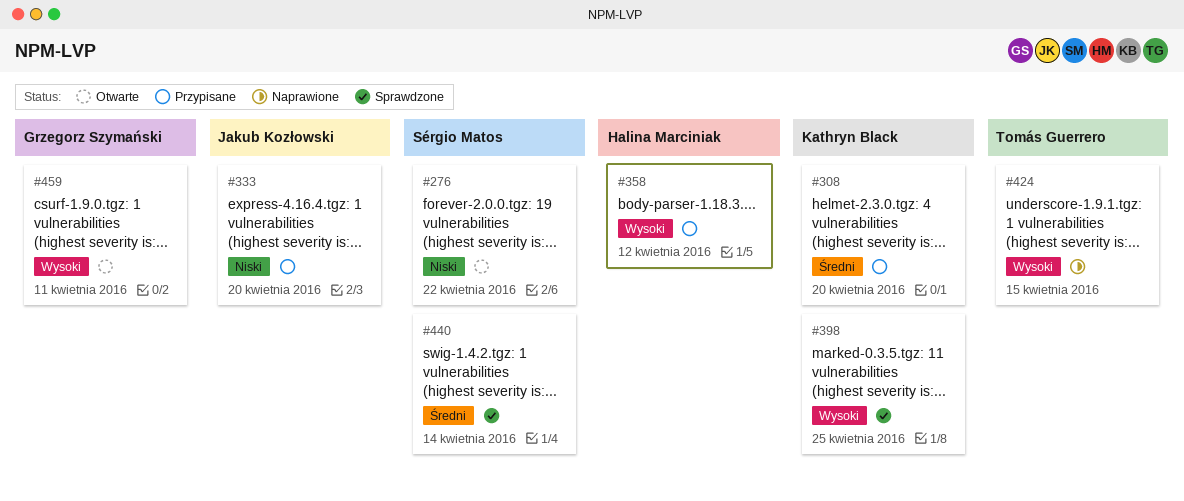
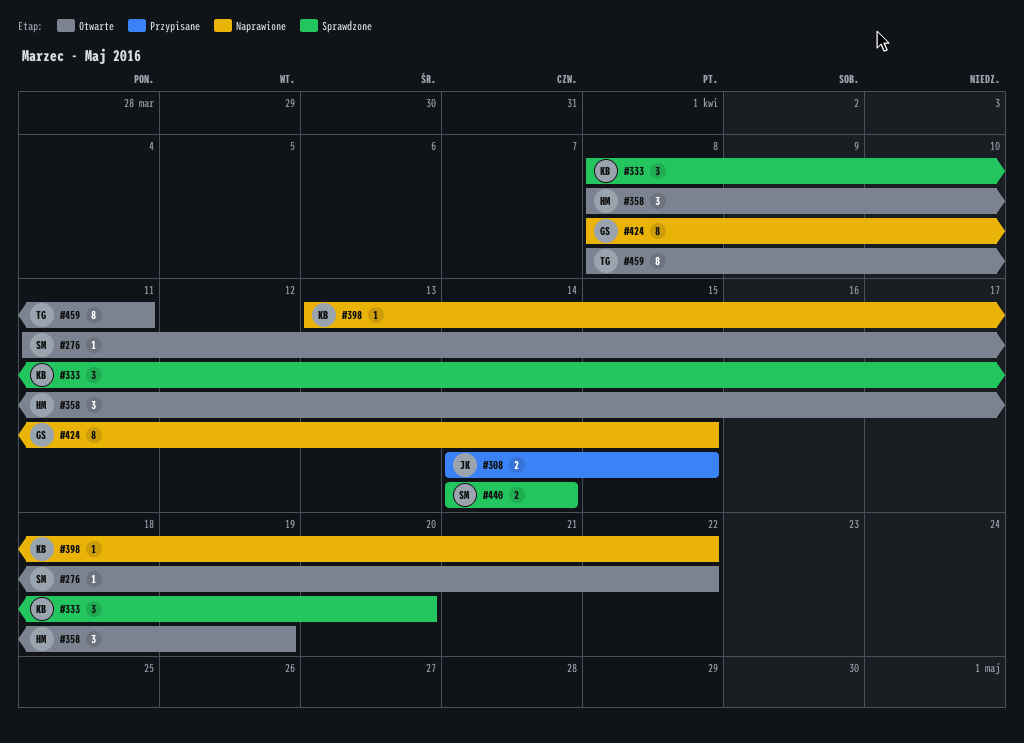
#308, owner: Kathryn Black -> Jakub Kozłowski
#308, due: Apr 20 -> Apr 15
#333, status: Przypisane -> Sprawdzone
#333, owner: Jakub Kozłowski -> Kathryn Black
#358, status: Przypisane -> Otwarte
#358, due: Apr 12 -> Apr 19
#398, status: Sprawdzone -> Naprawione
#398, due: Apr 25 -> Apr 22
#424, owner: Tomás Guerrero -> Grzegorz Szymański
#459, owner: Grzegorz Szymański -> Tomás Guerrero

